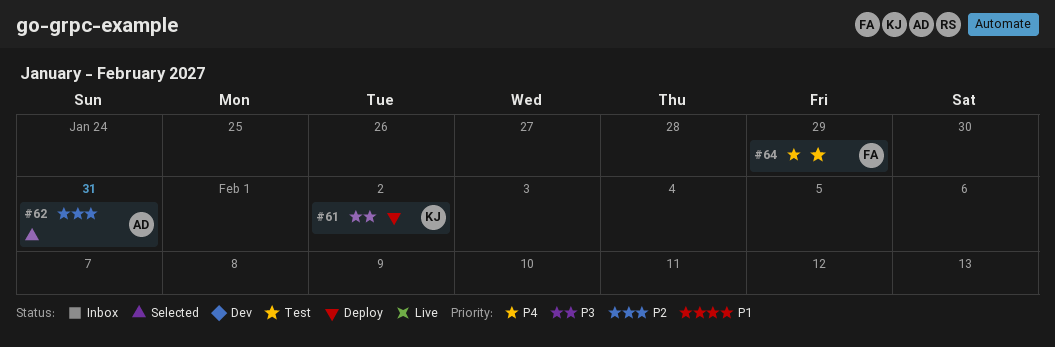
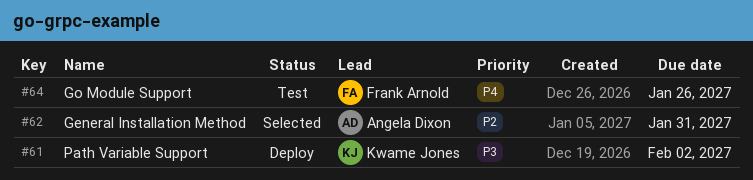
#64, due: Jan 29 -> Jan 26

